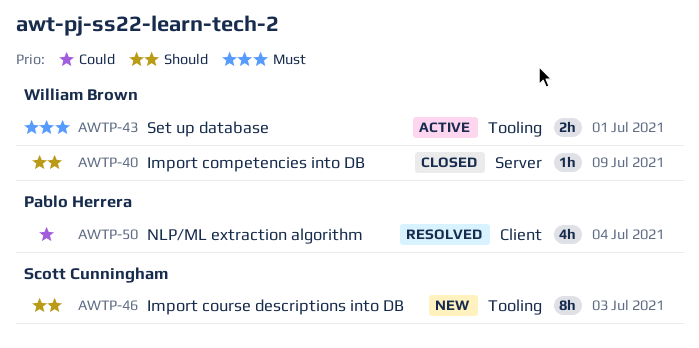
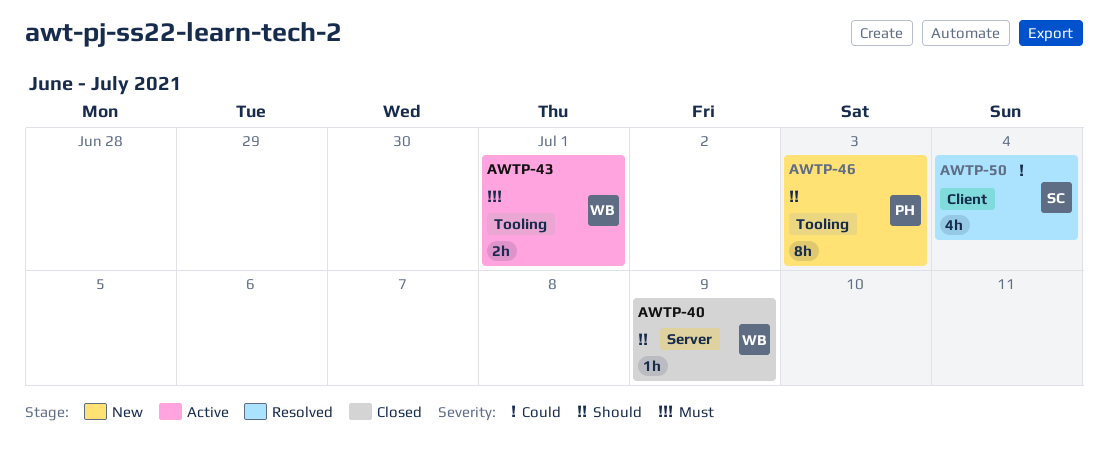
AWTP-46, owner: Scott Cunningham -> Pablo Herrera
AWTP-50, owner: Pablo Herrera -> Scott Cunningham

